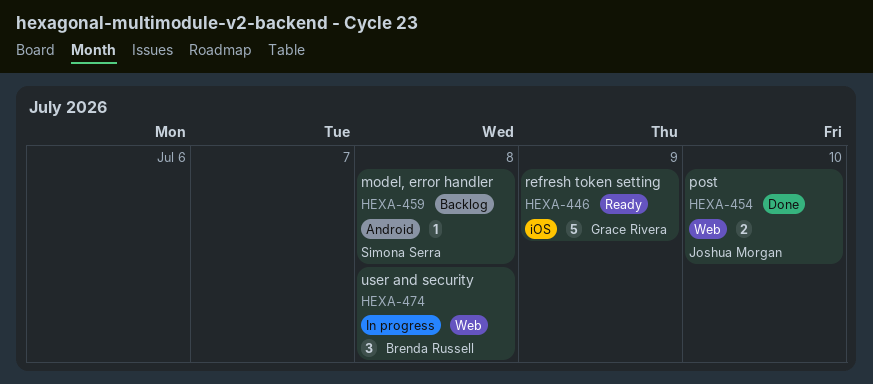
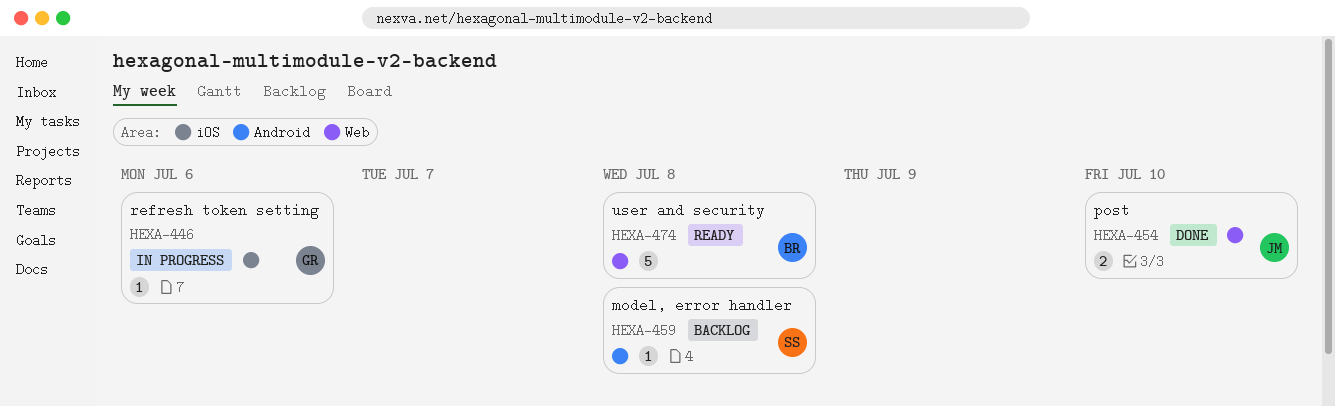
HEXA-446, status: Ready -> In progress
HEXA-446, estimate: 5 -> 1
HEXA-446, due: Jul 9 -> Jul 6
HEXA-474, status: In progress -> Ready
HEXA-474, estimate: 3 -> 5

